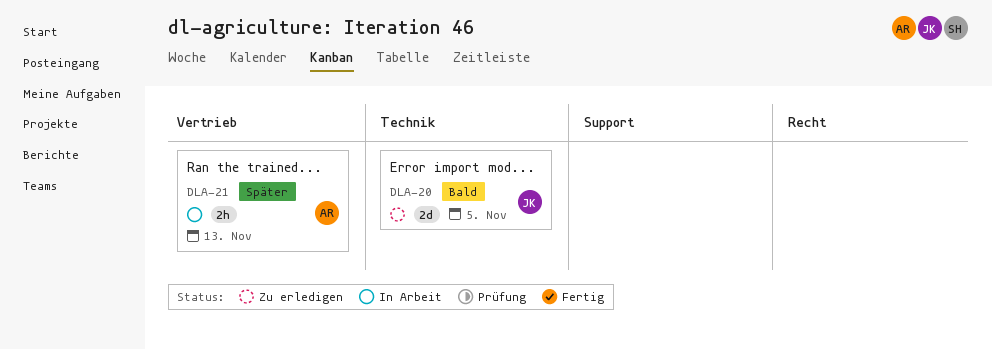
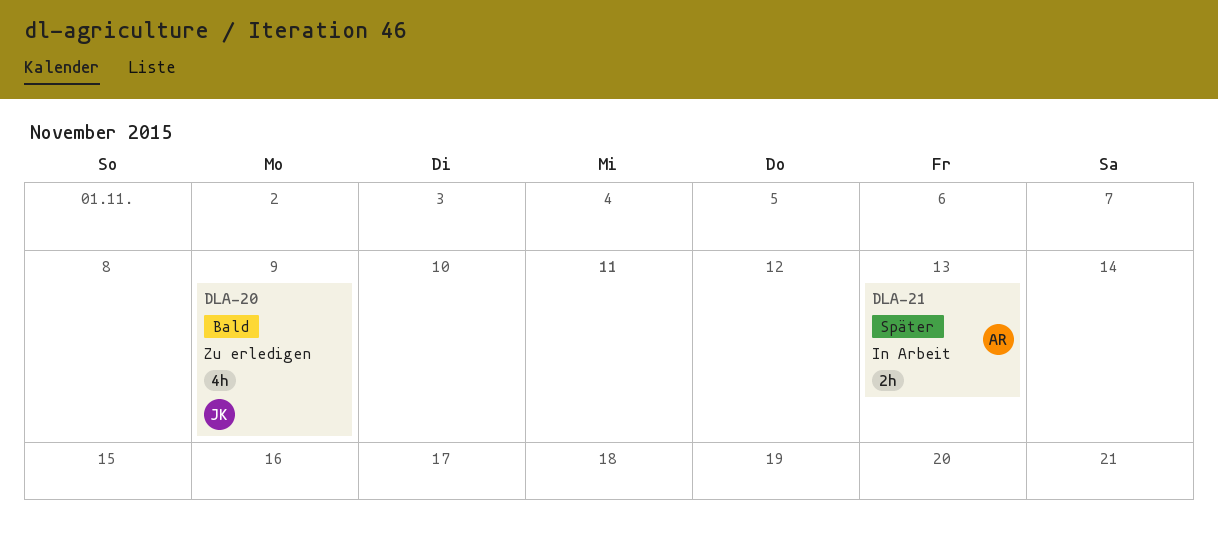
DLA-20, estimate: 2d -> 4h
DLA-20, due: Nov 5 -> Nov 9

